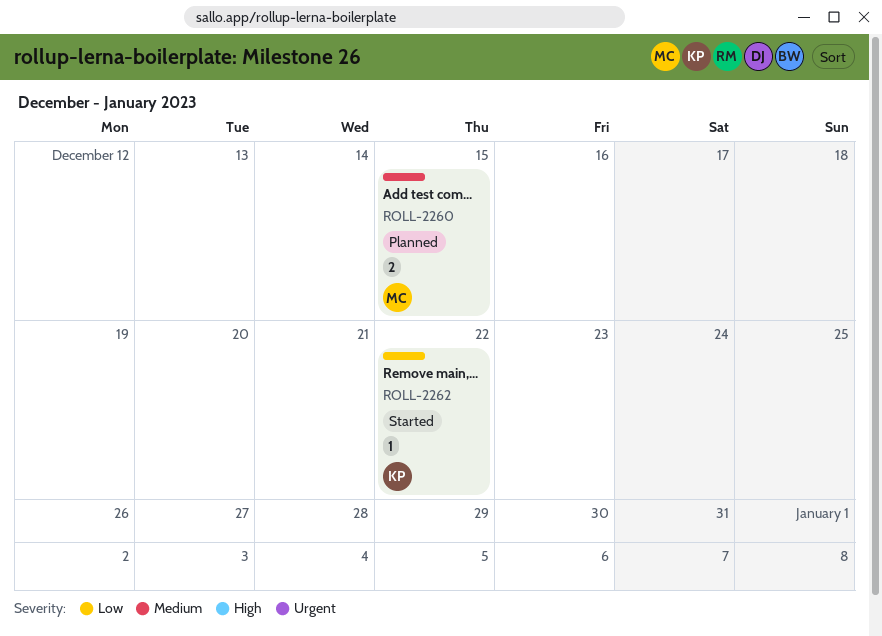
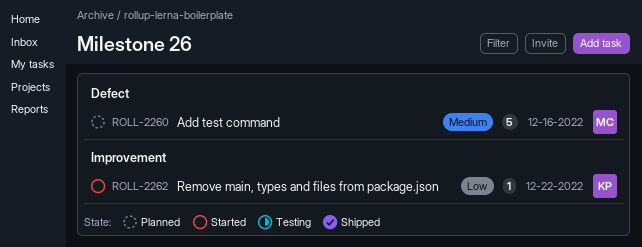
ROLL-2260, estimate: 2 -> 5
ROLL-2260, due: Dec 15 -> Dec 16

